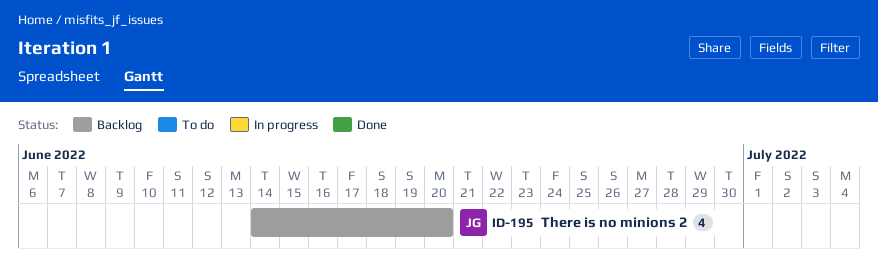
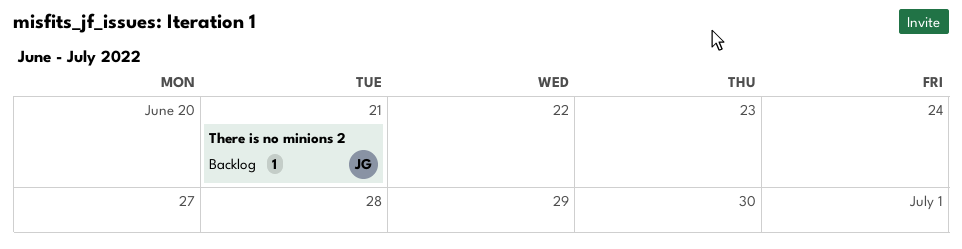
There is no minions 2, estimate: 4 -> 1
There is no minions 2, due: Jun 20 -> Jun 21

